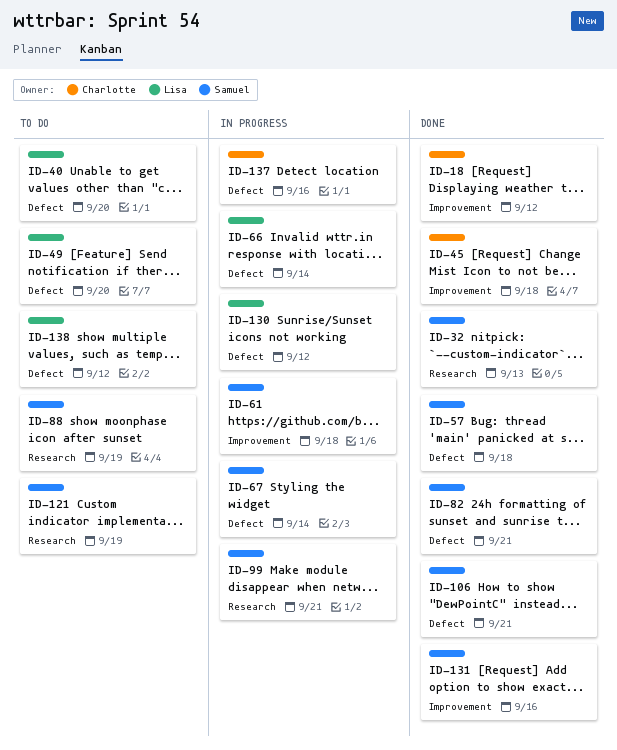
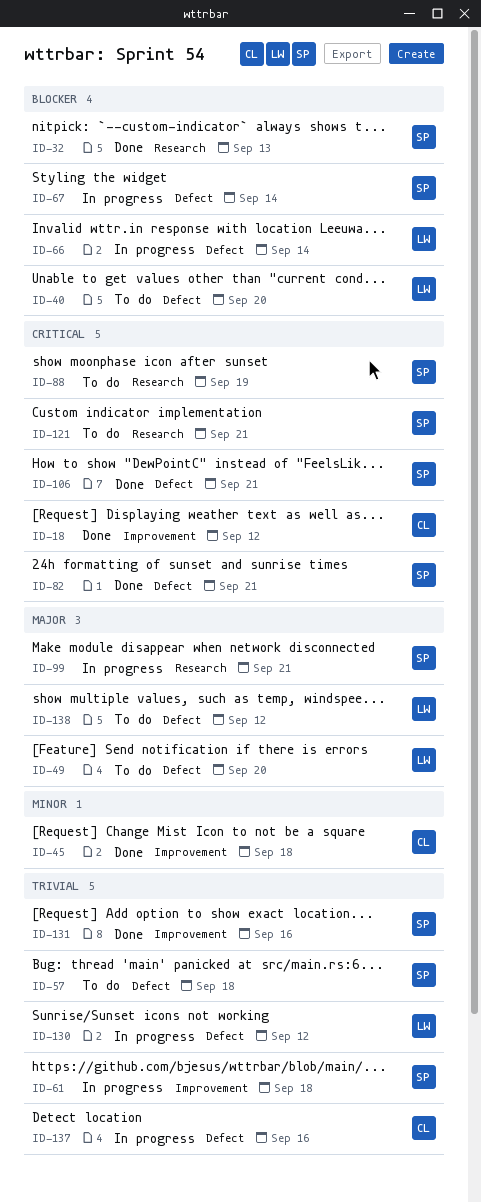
ID-57, status: Done -> To do
ID-121, due: Sep 19 -> Sep 21

